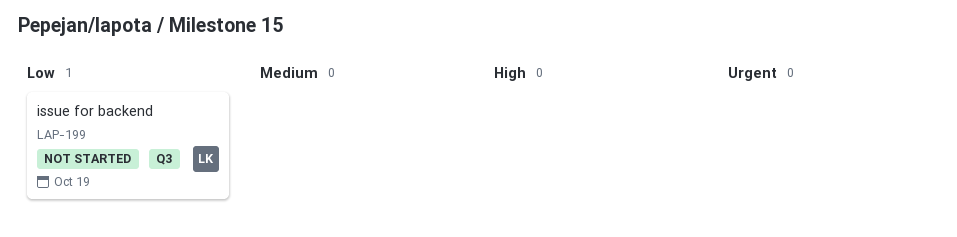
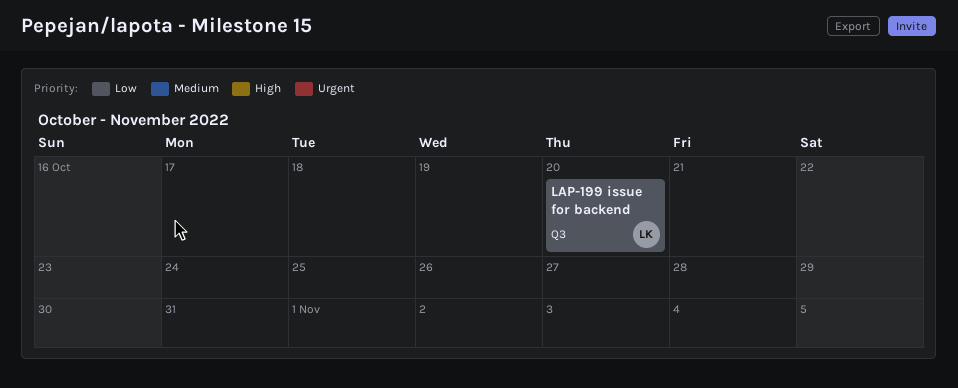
LAP-199, due: Oct 19 -> Oct 20

